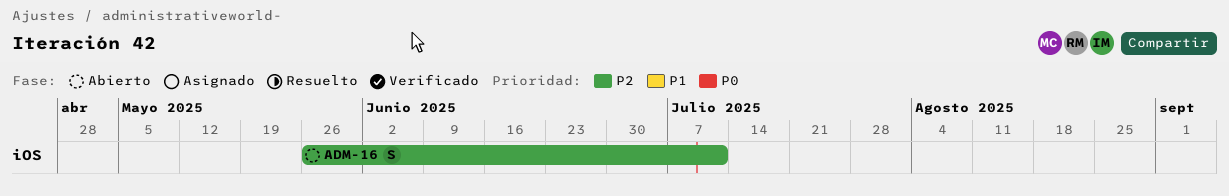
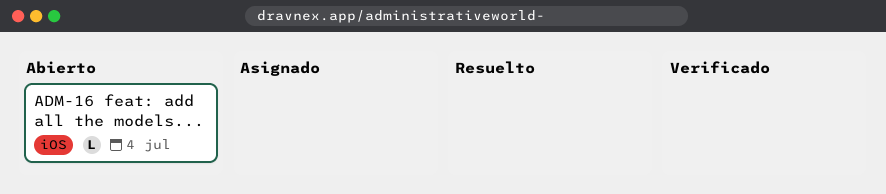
ADM-16, estimate: S -> L
ADM-16, due: Jul 11 -> Jul 4

